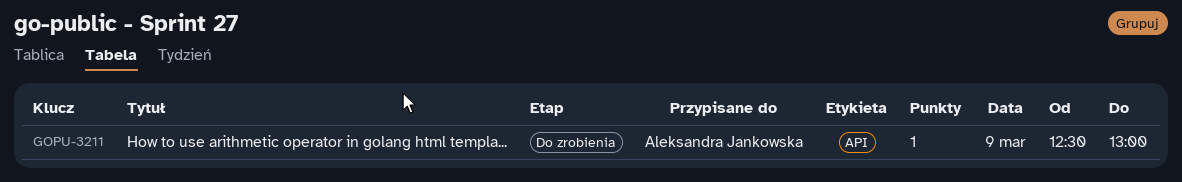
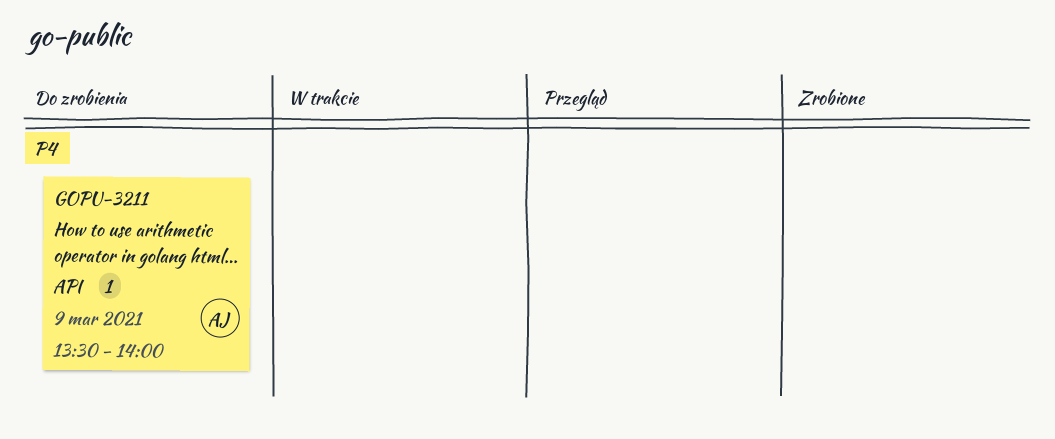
GOPU-3211, begins: 12:30 -> 13:30
GOPU-3211, ends: 13:00 -> 14:00

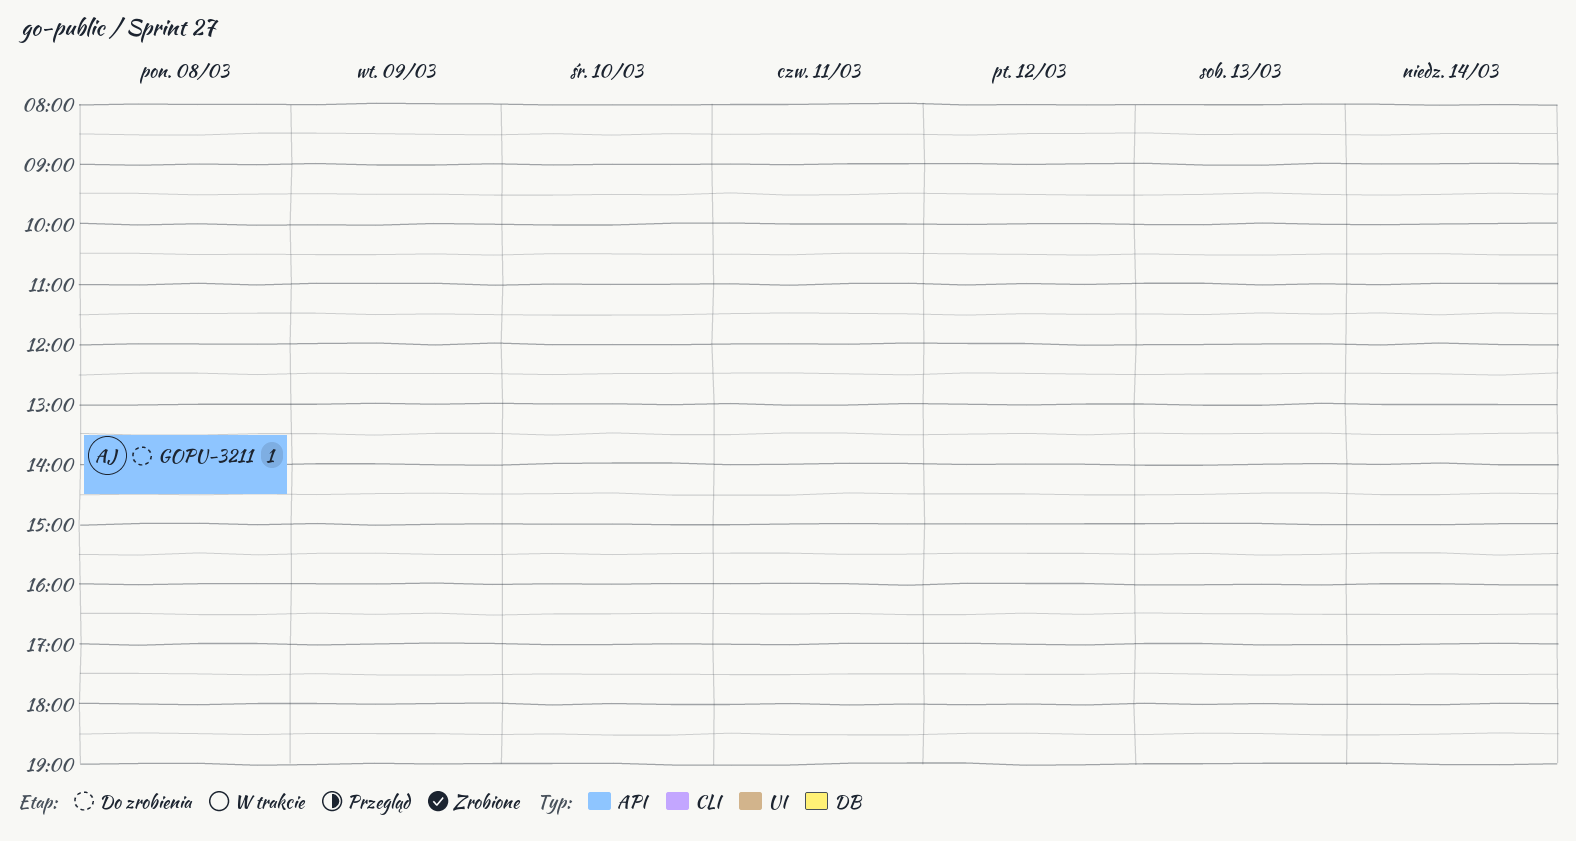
GOPU-3211, day: Mar 9 -> Mar 8
GOPU-3211, ends: 14:00 -> 14:30

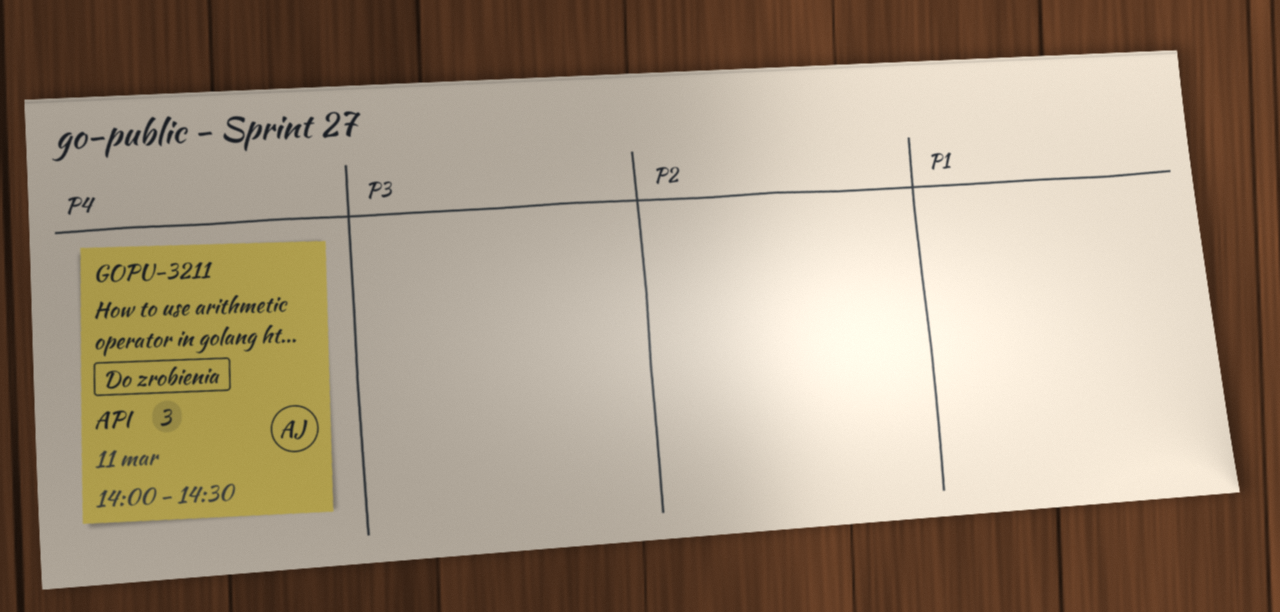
GOPU-3211, estimate: 1 -> 3
GOPU-3211, day: Mar 8 -> Mar 11
GOPU-3211, begins: 13:30 -> 14:00

